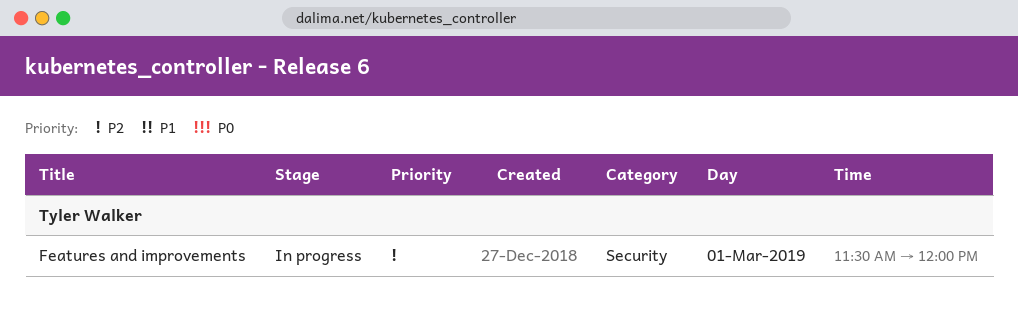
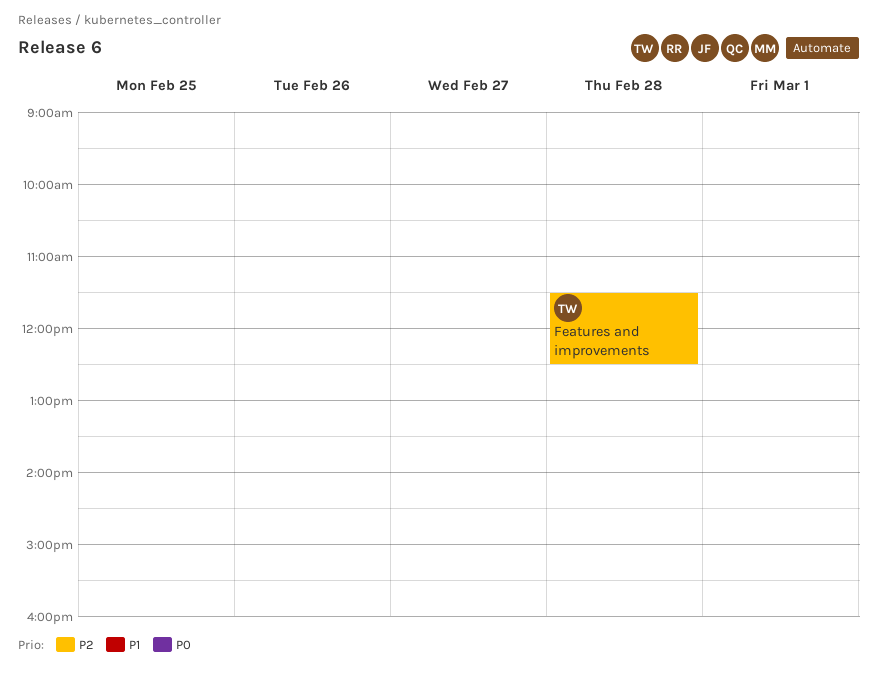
Features and improvements, day: Mar 1 -> Feb 28
Features and improvements, ends: 12:00 -> 12:30

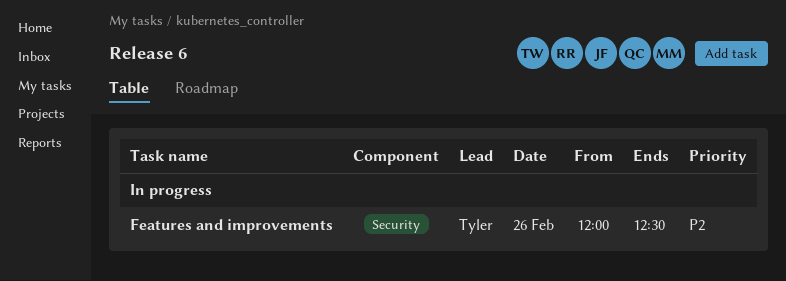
Features and improvements, day: Feb 28 -> Feb 26
Features and improvements, begins: 11:30 -> 12:00

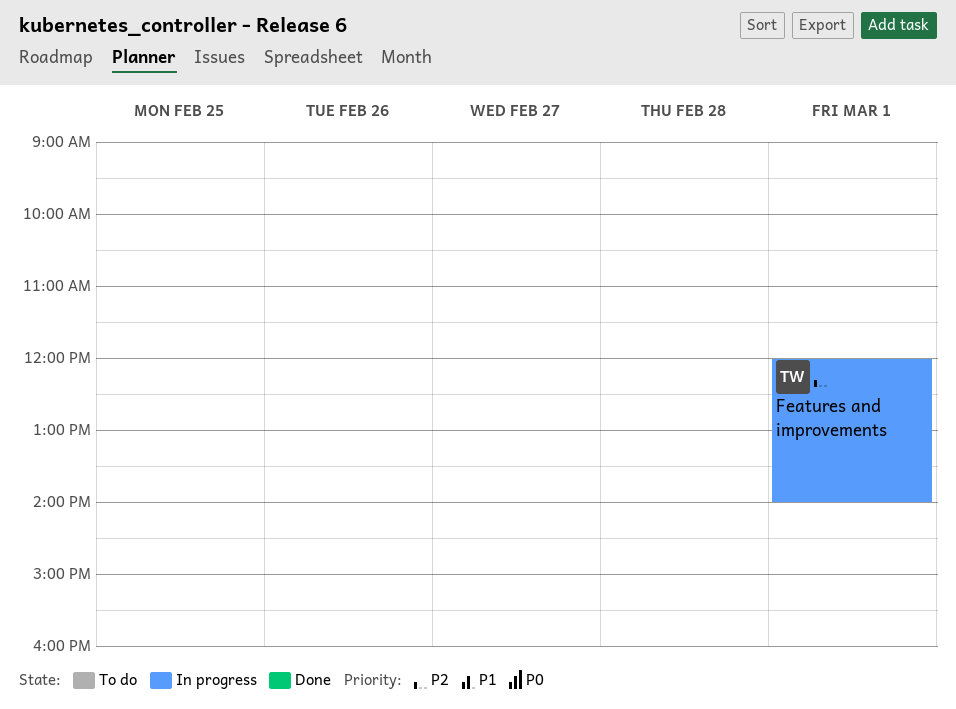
Features and improvements, day: Feb 26 -> Mar 1
Features and improvements, ends: 12:30 -> 14:00

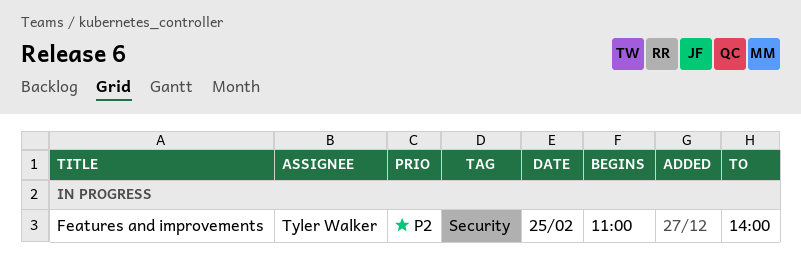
Features and improvements, day: Mar 1 -> Feb 25
Features and improvements, begins: 12:00 -> 11:00

